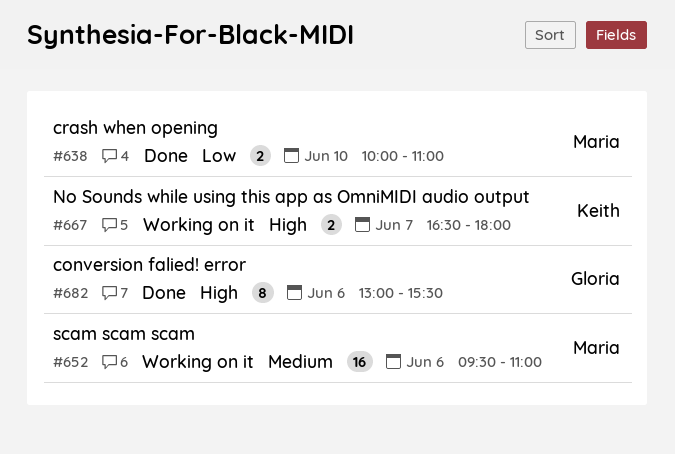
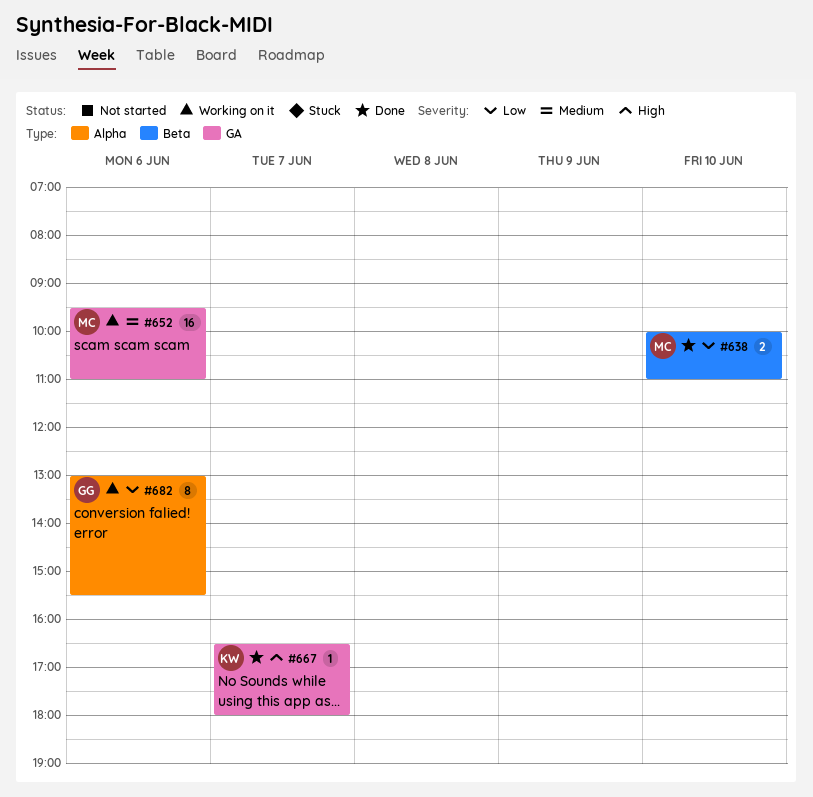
#667, status: Working on it -> Done
#667, estimate: 2 -> 1
#682, status: Done -> Working on it
#682, priority: High -> Low

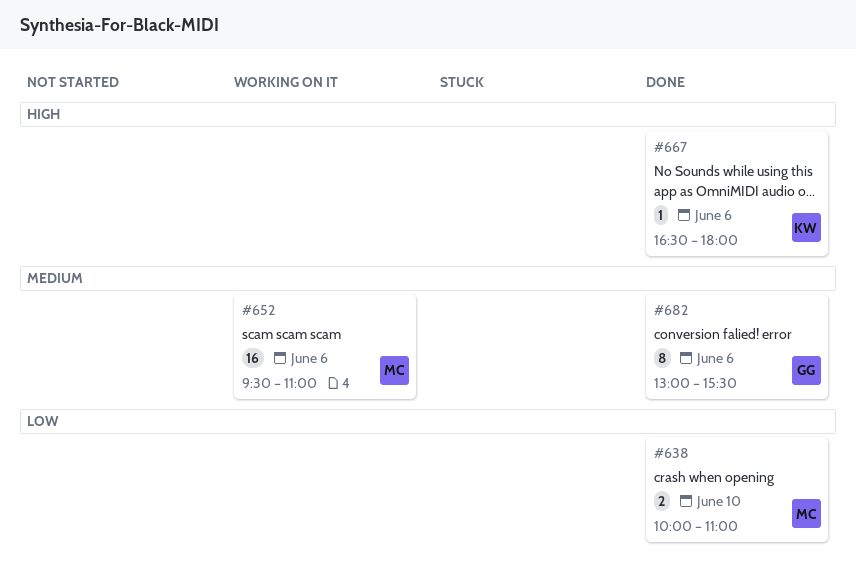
#667, day: Jun 7 -> Jun 6
#682, status: Working on it -> Done
#682, priority: Low -> Medium

